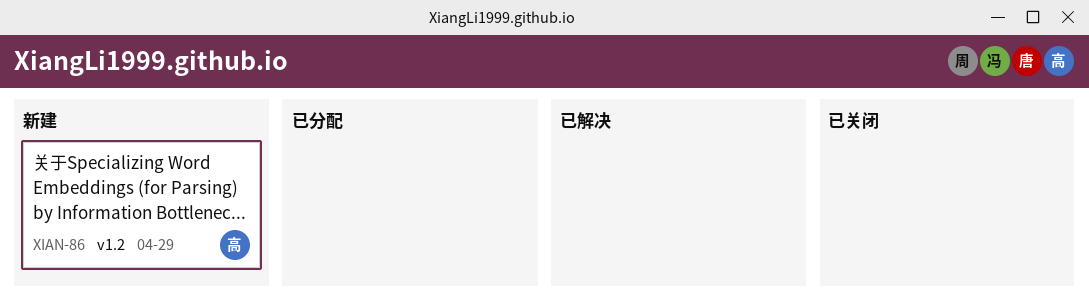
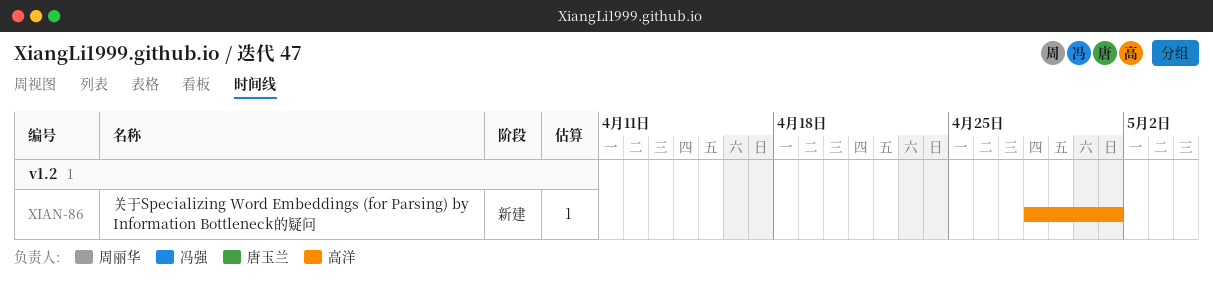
XIAN-86, due: Apr 29 -> May 1

